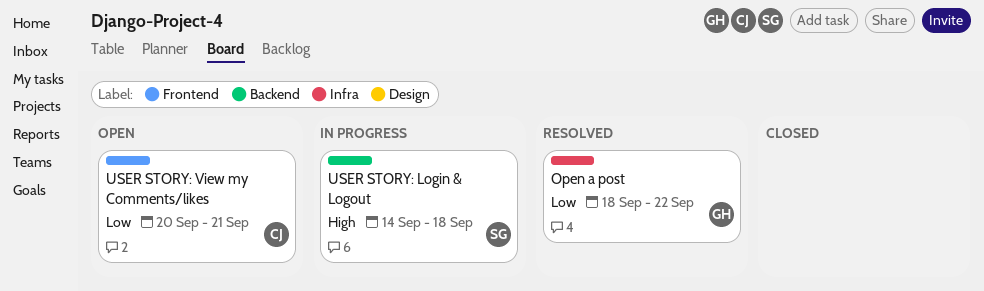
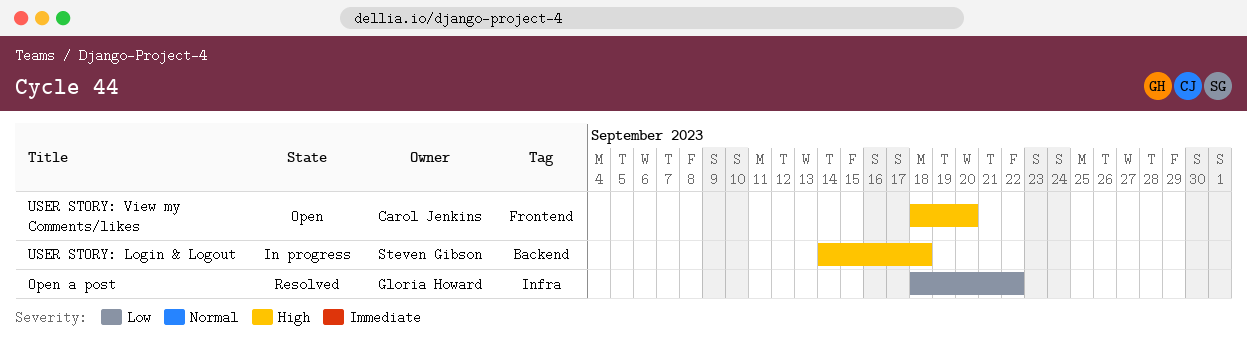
USER STORY: View my Comments/likes, priority: Low -> High
USER STORY: View my Comments/likes, start: Sep 20 -> Sep 18
USER STORY: View my Comments/likes, due: Sep 21 -> Sep 20

